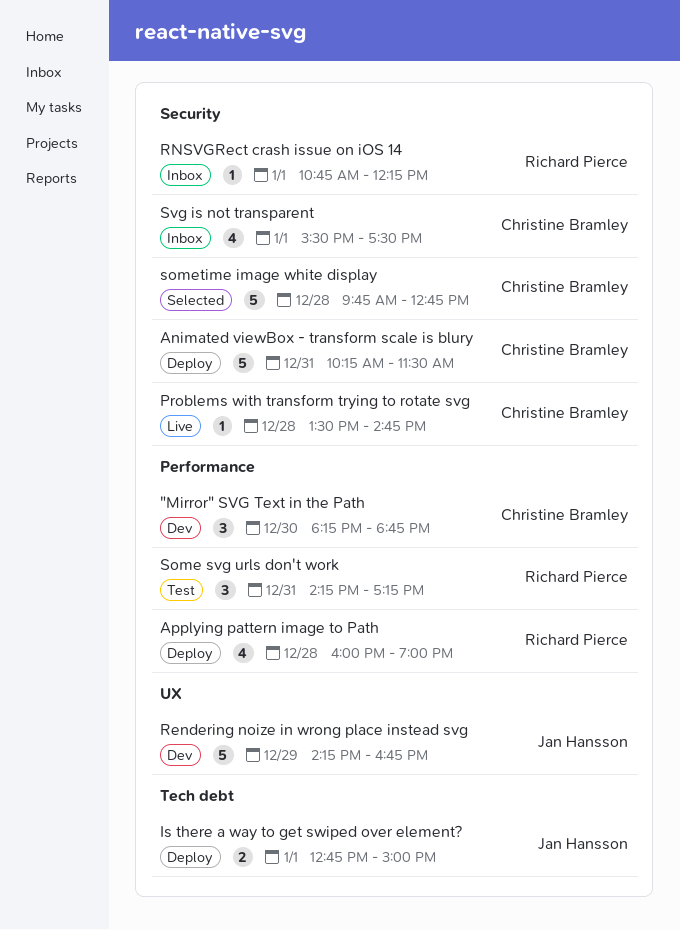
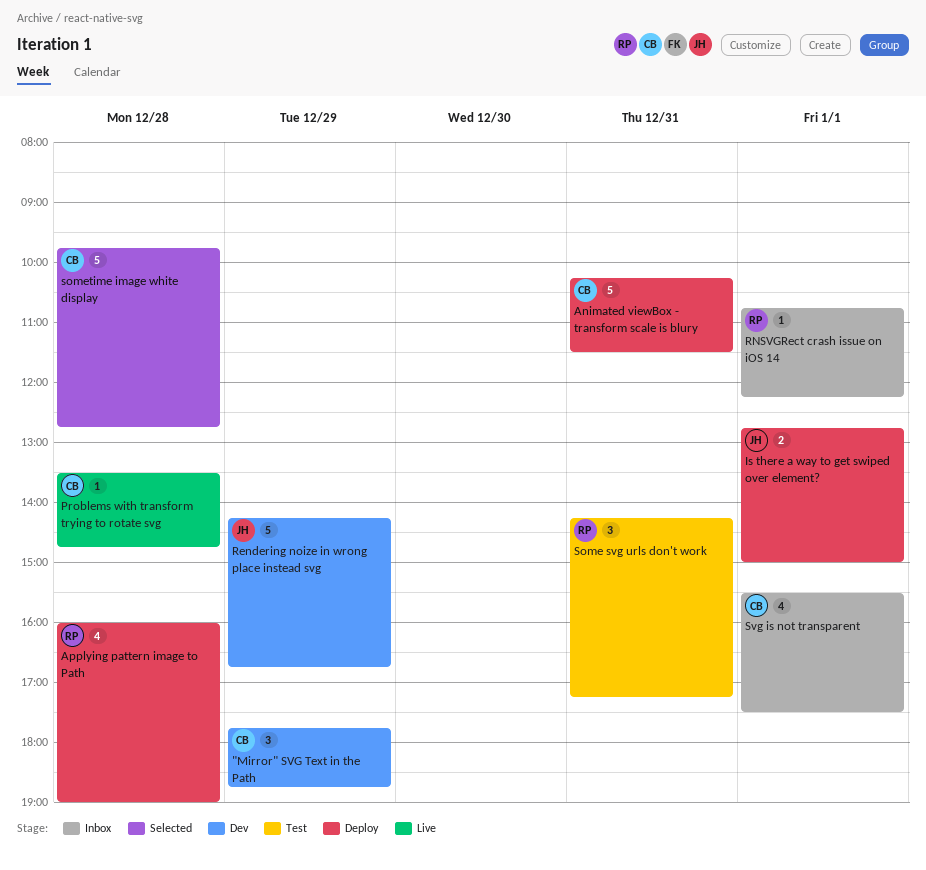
"Mirror" SVG Text in the Path, day: Dec 30 -> Dec 29
"Mirror" SVG Text in the Path, begins: 18:15 -> 17:45

